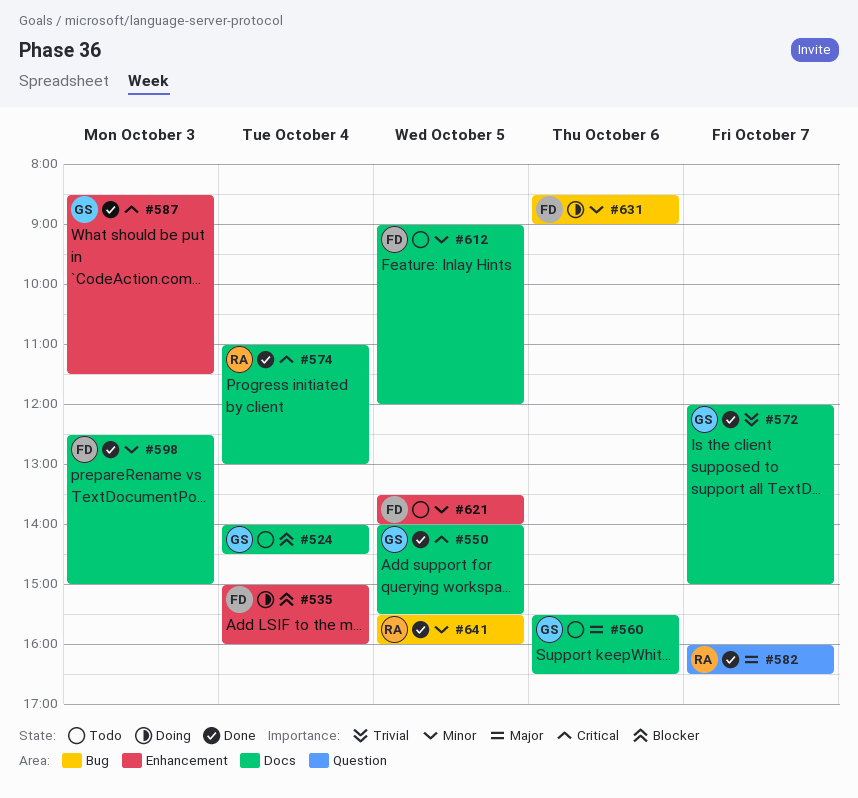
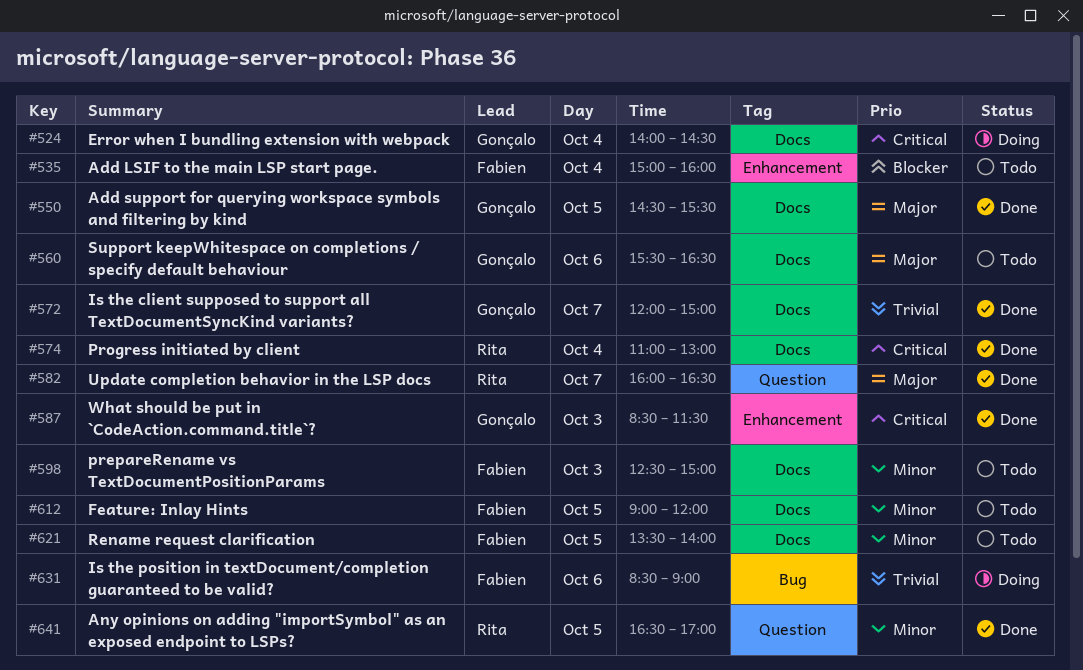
#524, status: Todo -> Doing
#524, priority: Blocker -> Critical
#535, status: Doing -> Todo
#550, priority: Critical -> Major
#550, begins: 14:00 -> 14:30
#598, status: Done -> Todo
#621, label: Enhancement -> Docs
#631, priority: Minor -> Trivial
#641, label: Bug -> Question
#641, begins: 15:30 -> 16:30
#641, ends: 16:00 -> 17:00

